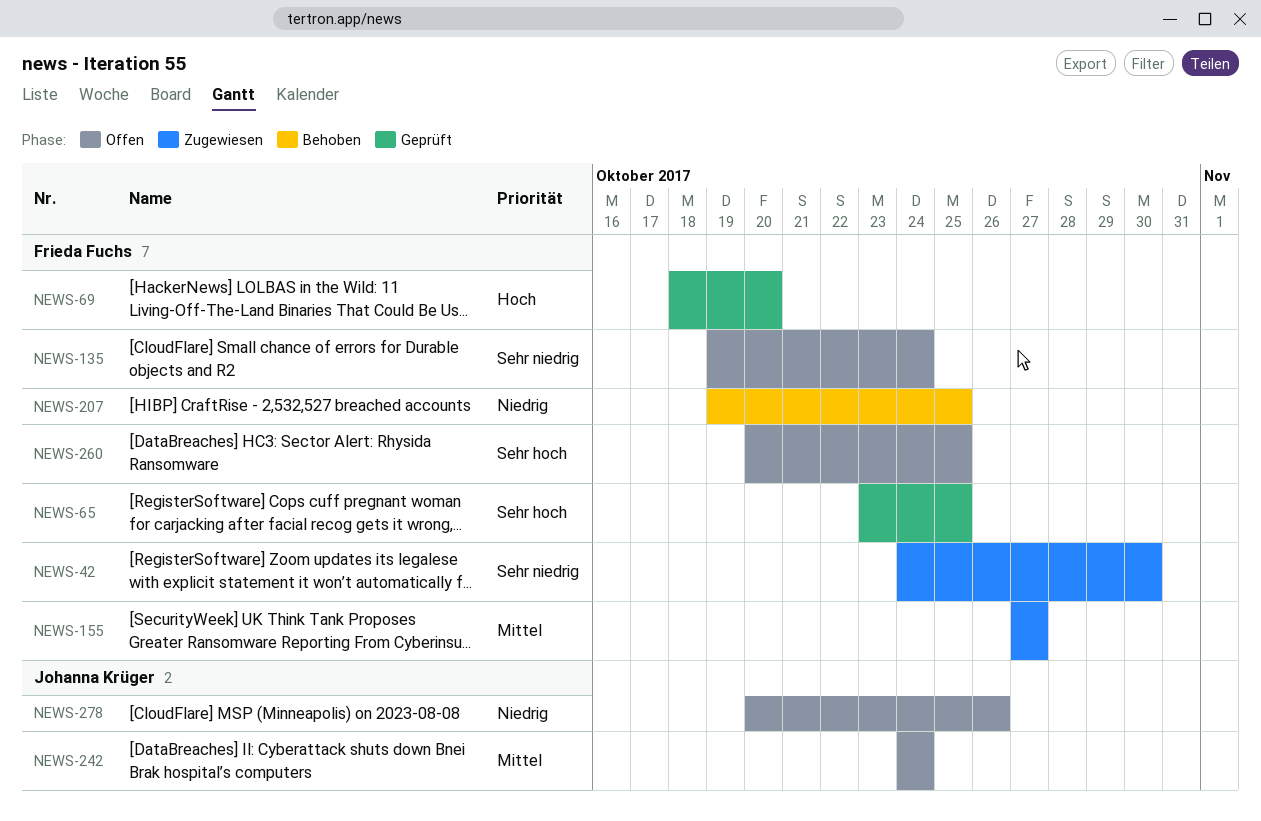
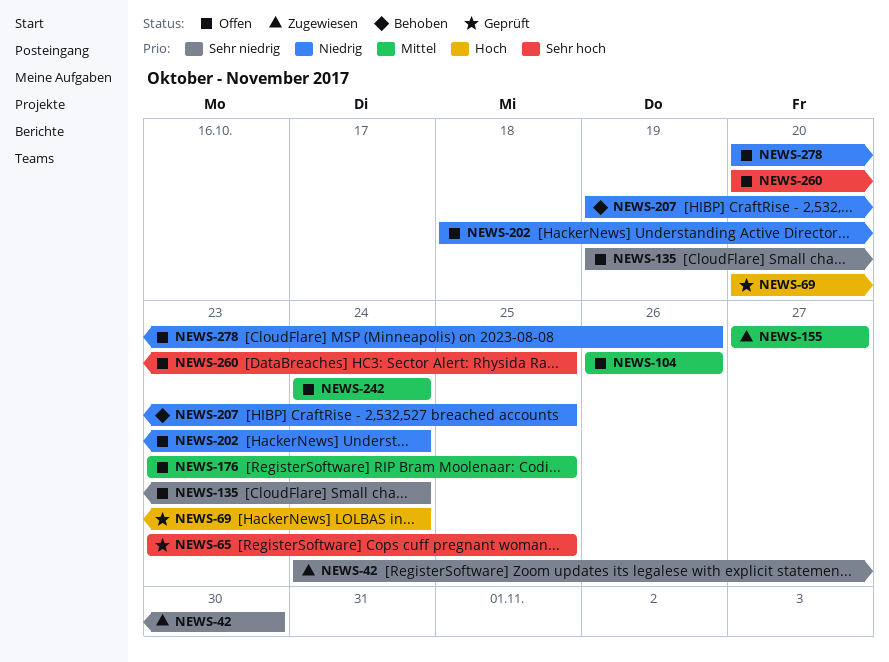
NEWS-69, start: Oct 18 -> Oct 20
NEWS-69, due: Oct 20 -> Oct 24
NEWS-104: none -> present
NEWS-176: none -> present
NEWS-202: none -> present

